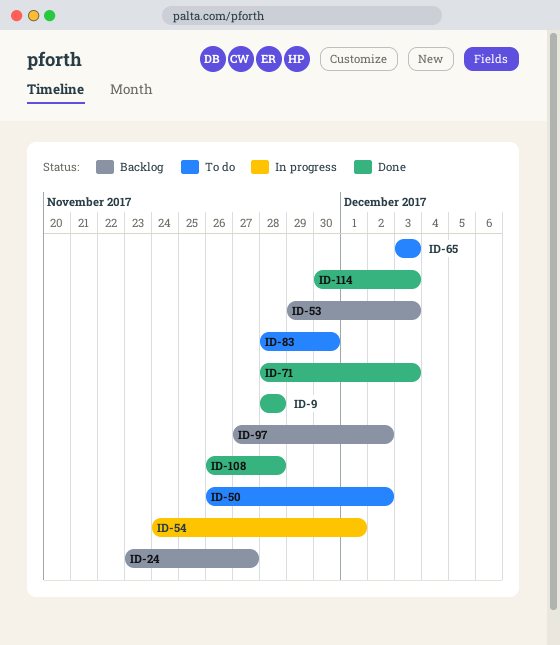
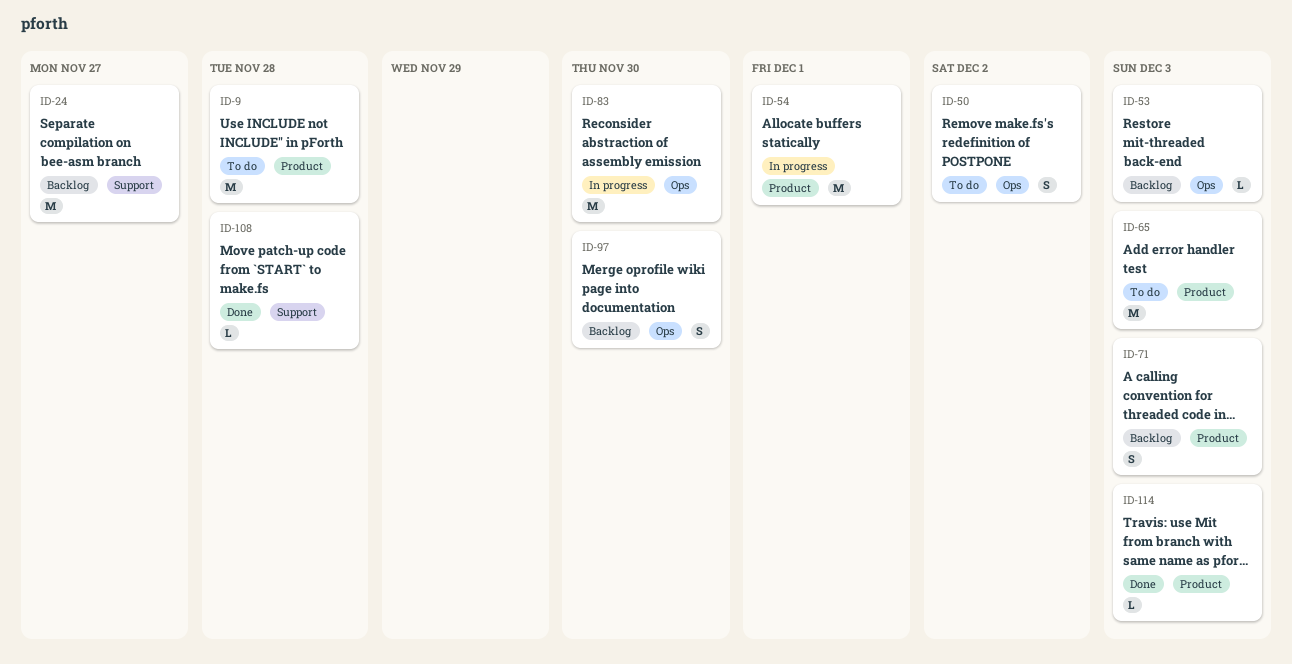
ID-9, status: Done -> To do
ID-71, status: Done -> Backlog
ID-83, status: To do -> In progress
ID-97, due: Dec 2 -> Nov 30

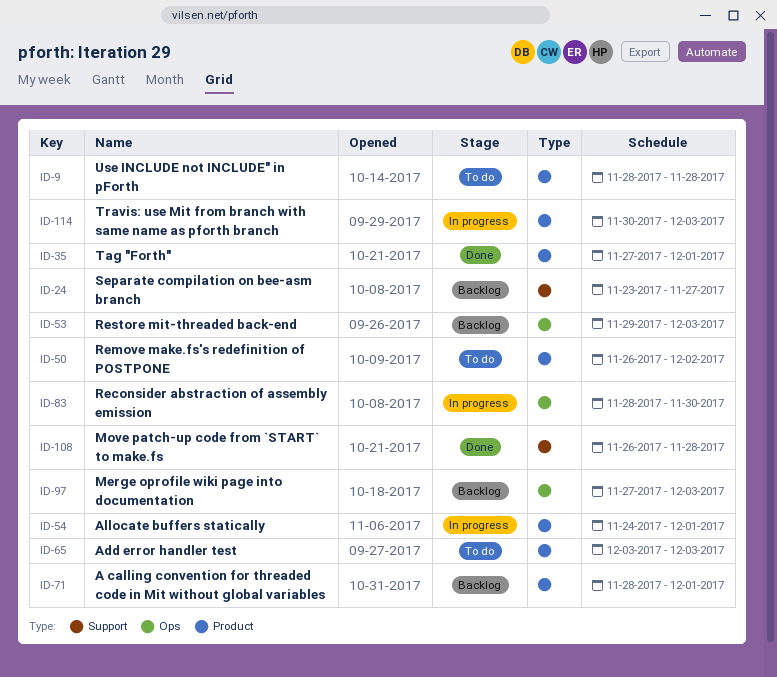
ID-35: none -> present
ID-50, label: Ops -> Product
ID-71, due: Dec 3 -> Dec 1
ID-97, due: Nov 30 -> Dec 3
ID-114, status: Done -> In progress

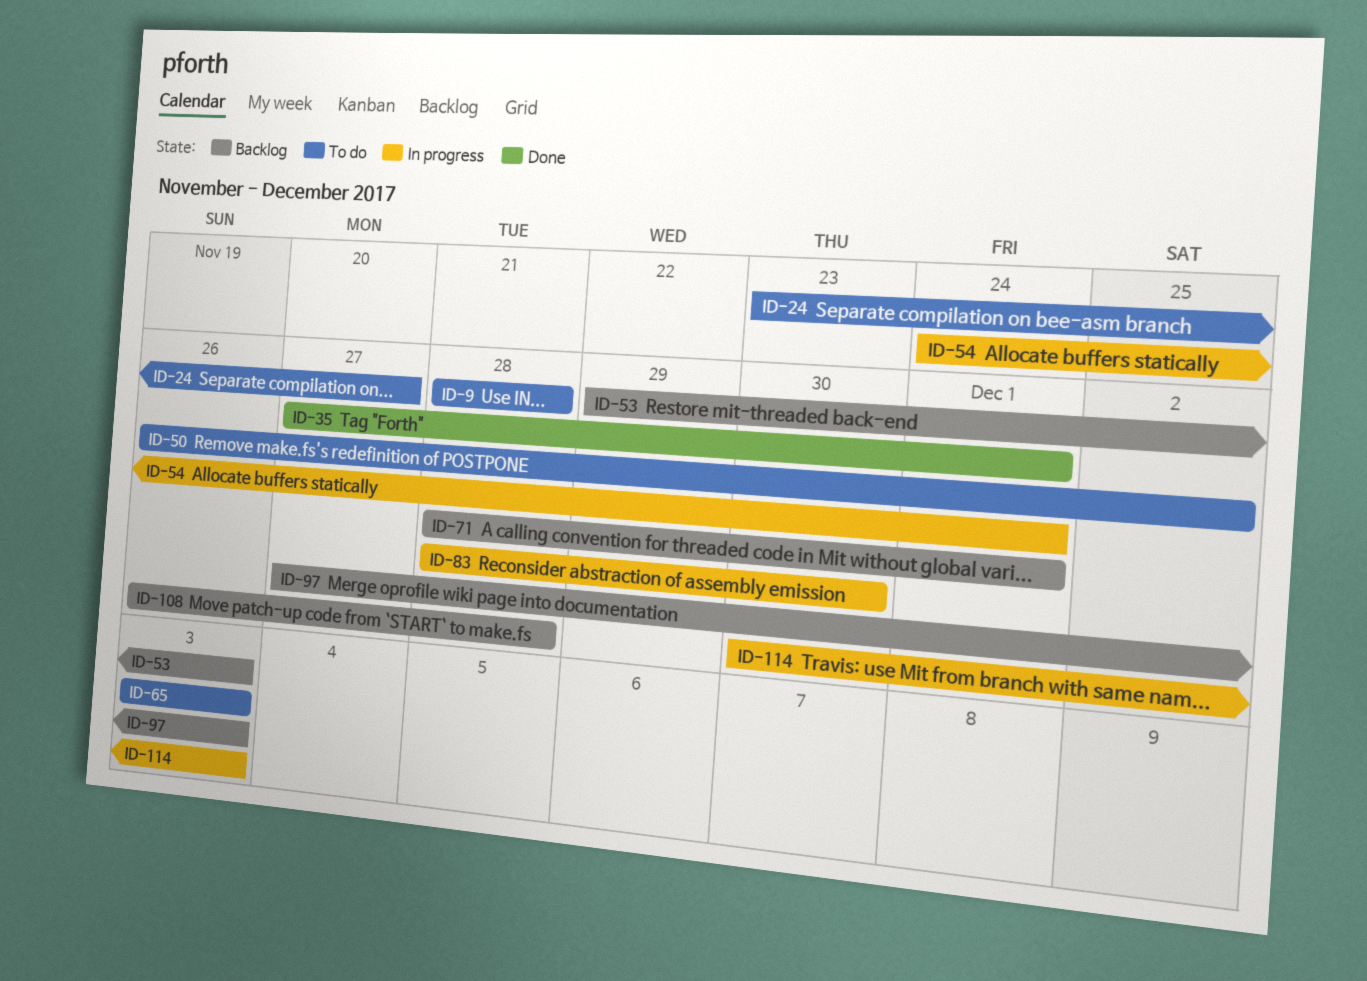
ID-24, status: Backlog -> To do
ID-108, status: Done -> Backlog

